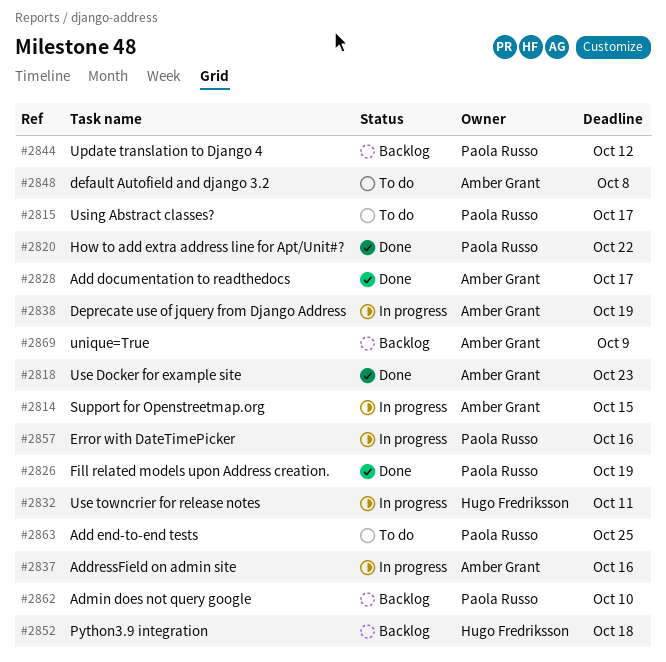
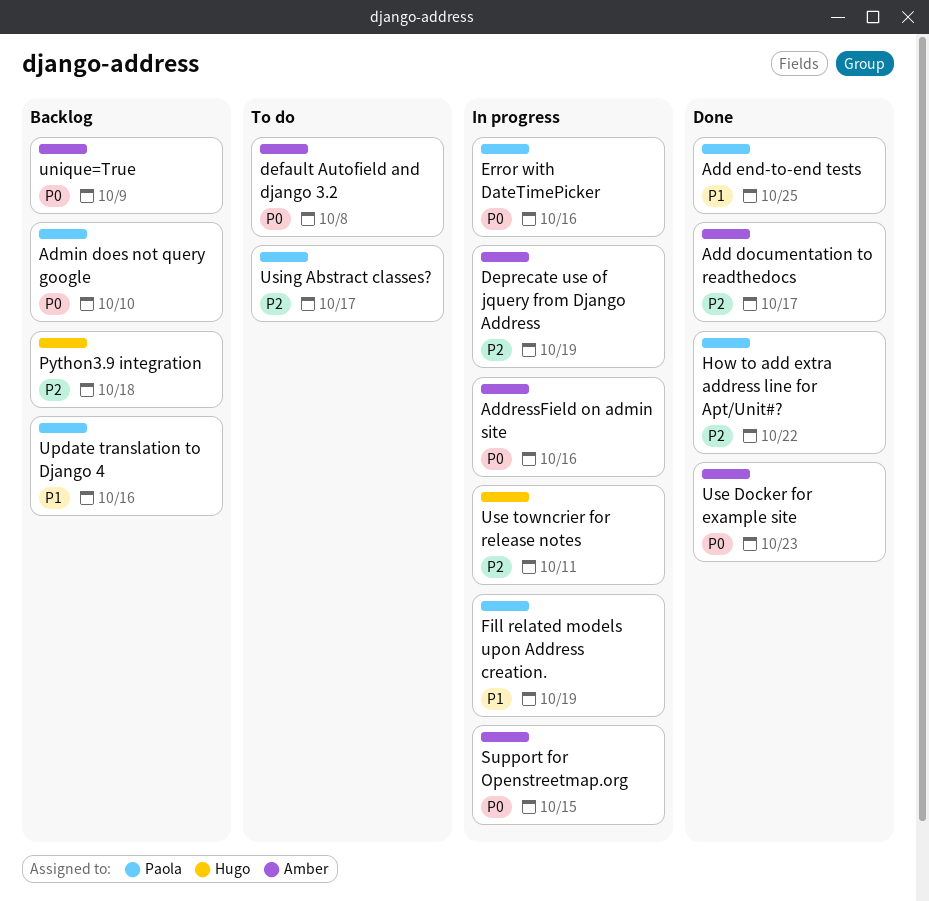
Add end-to-end tests, status: To do -> Done
Fill related models upon Address creation., status: Done -> In progress
Update translation to Django 4, due: Oct 12 -> Oct 16

